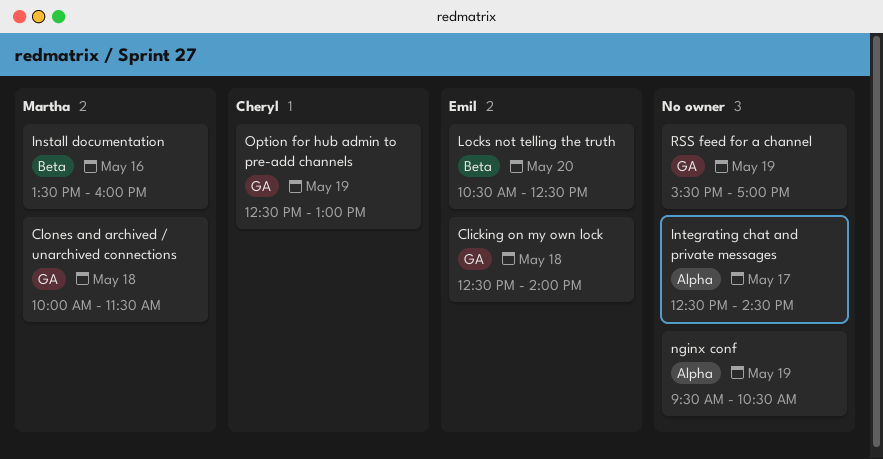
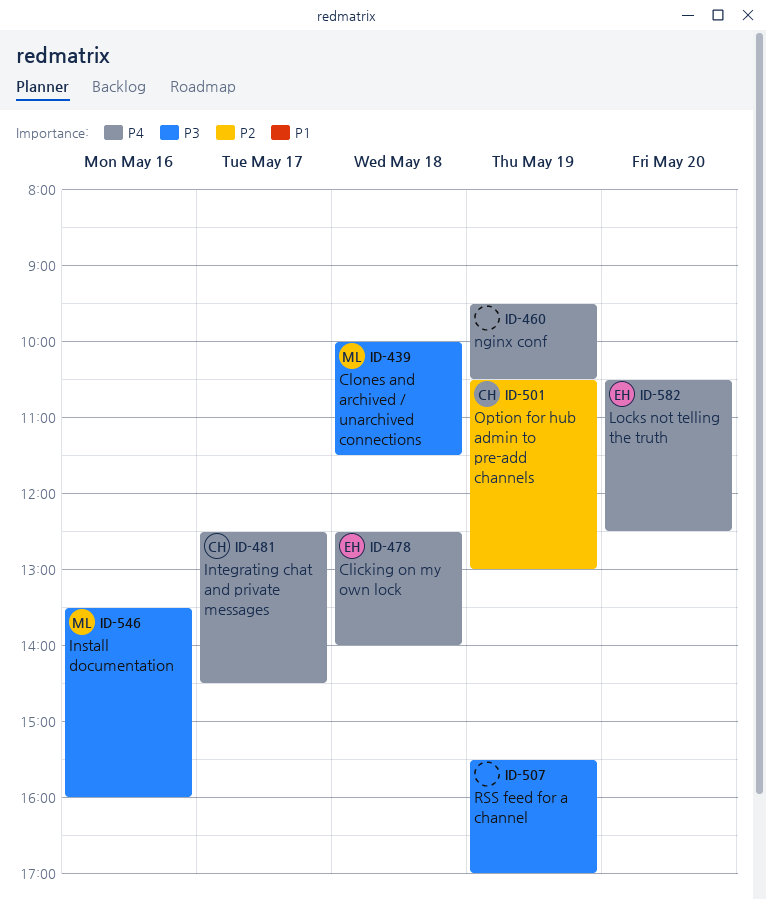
Integrating chat and private messages, owner: none -> Cheryl
Option for hub admin to pre-add channels, begins: 12:30 -> 10:30

